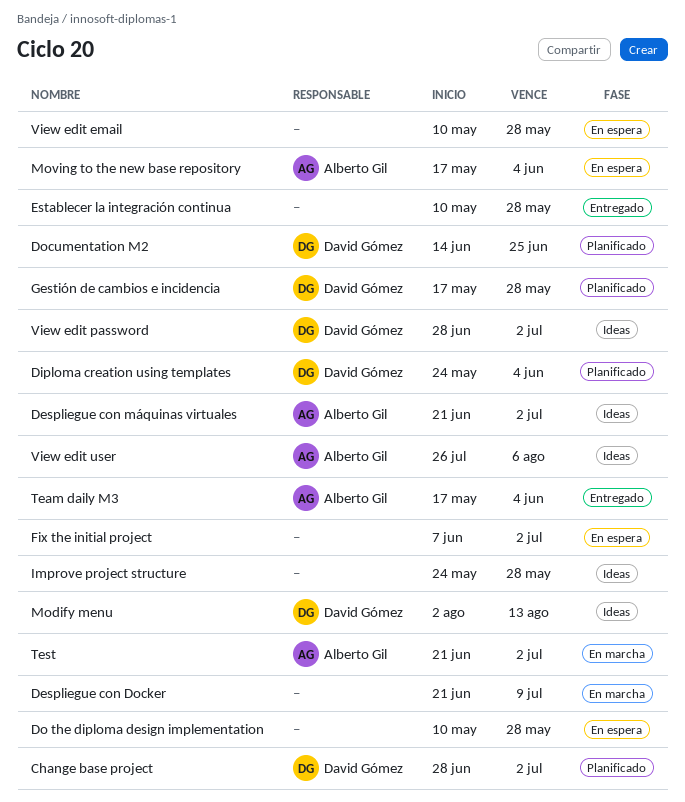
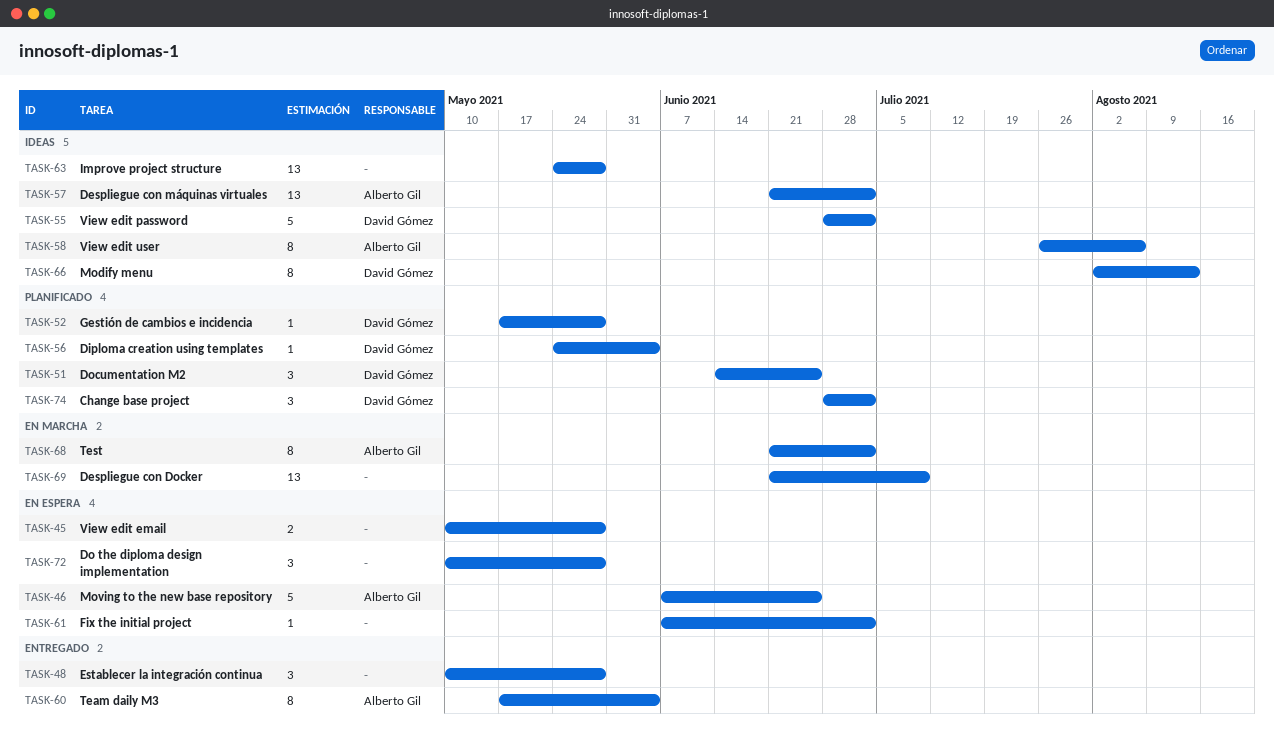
Moving to the new base repository, start: May 17 -> Jun 7
Moving to the new base repository, due: Jun 4 -> Jun 25

